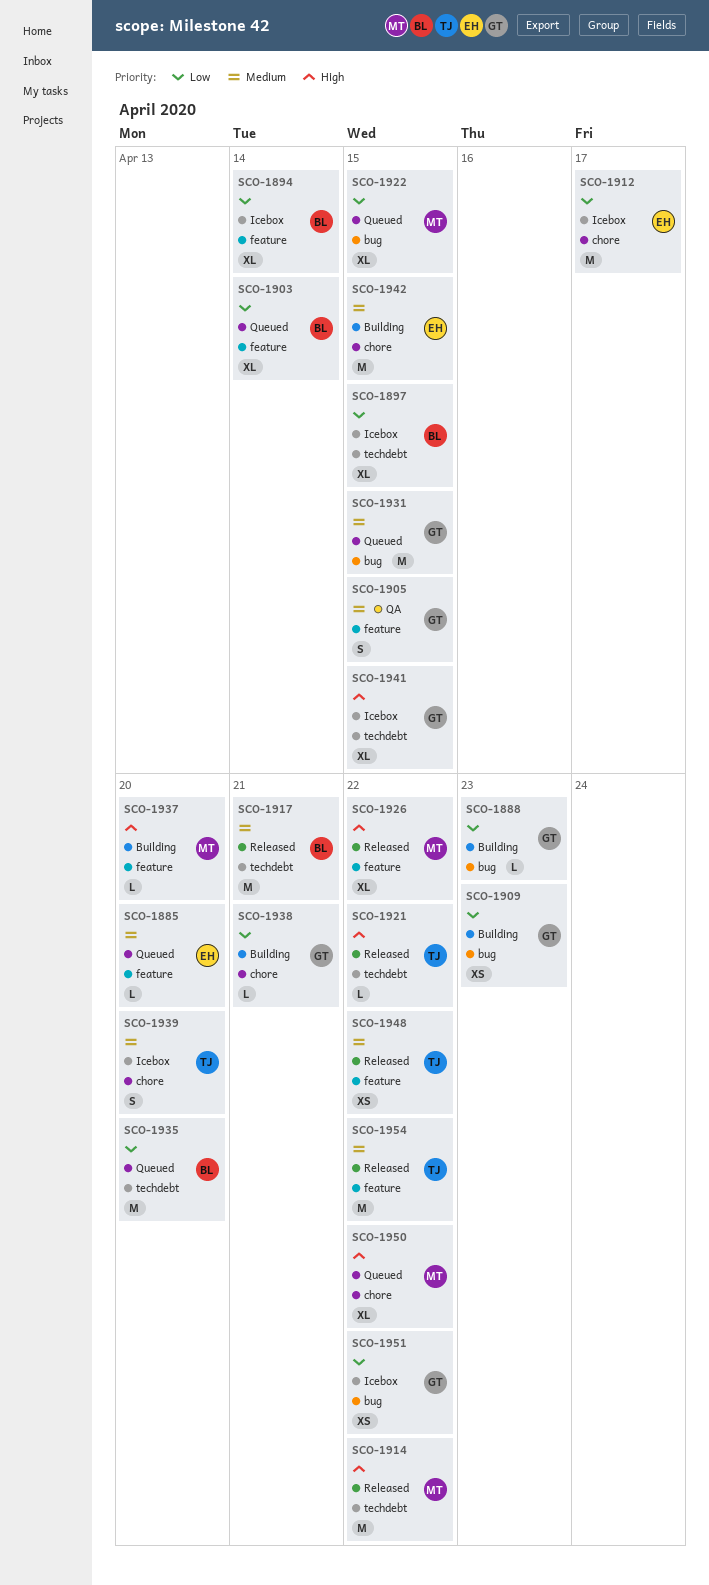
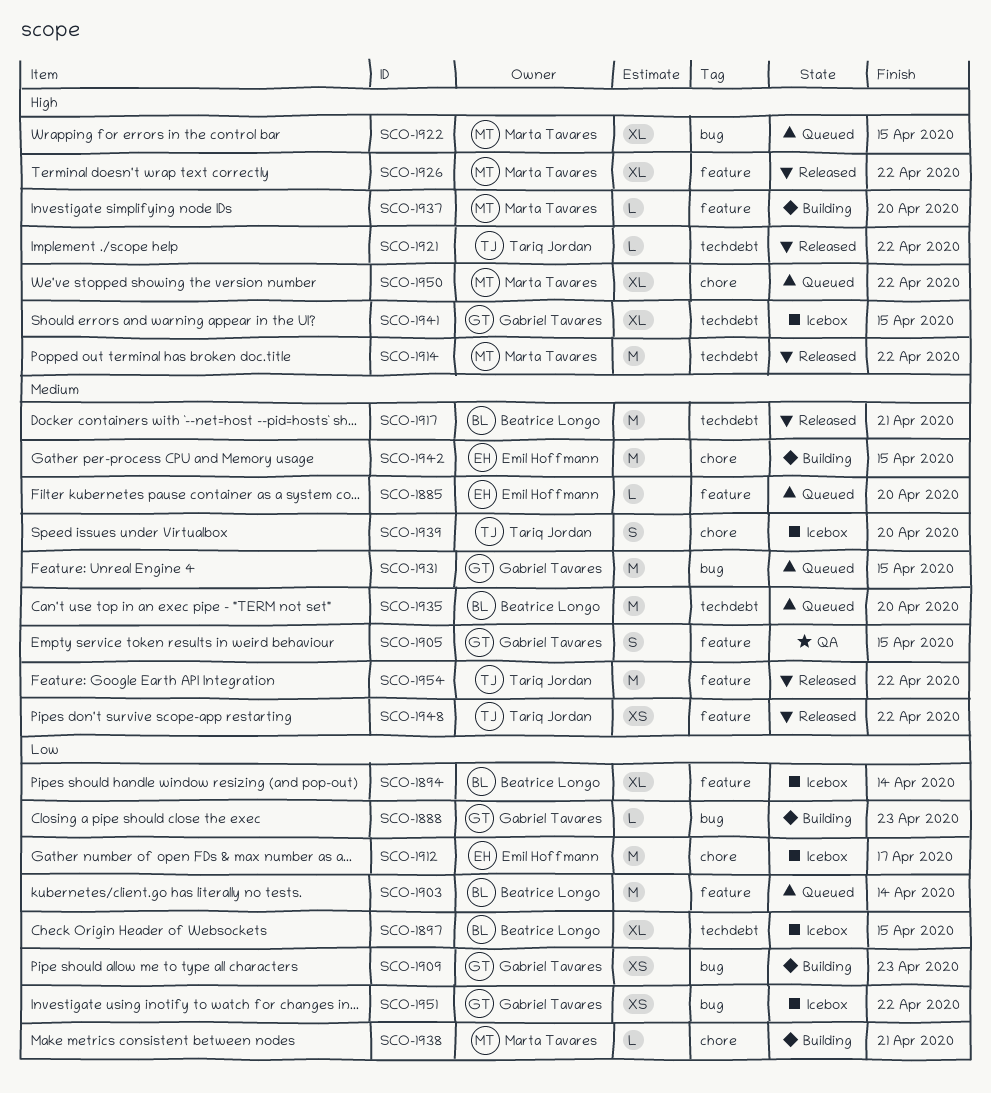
SCO-1903, estimate: XL -> M
SCO-1922, priority: Low -> High
SCO-1935, priority: Low -> Medium
SCO-1938, owner: Gabriel Tavares -> Marta Tavares

